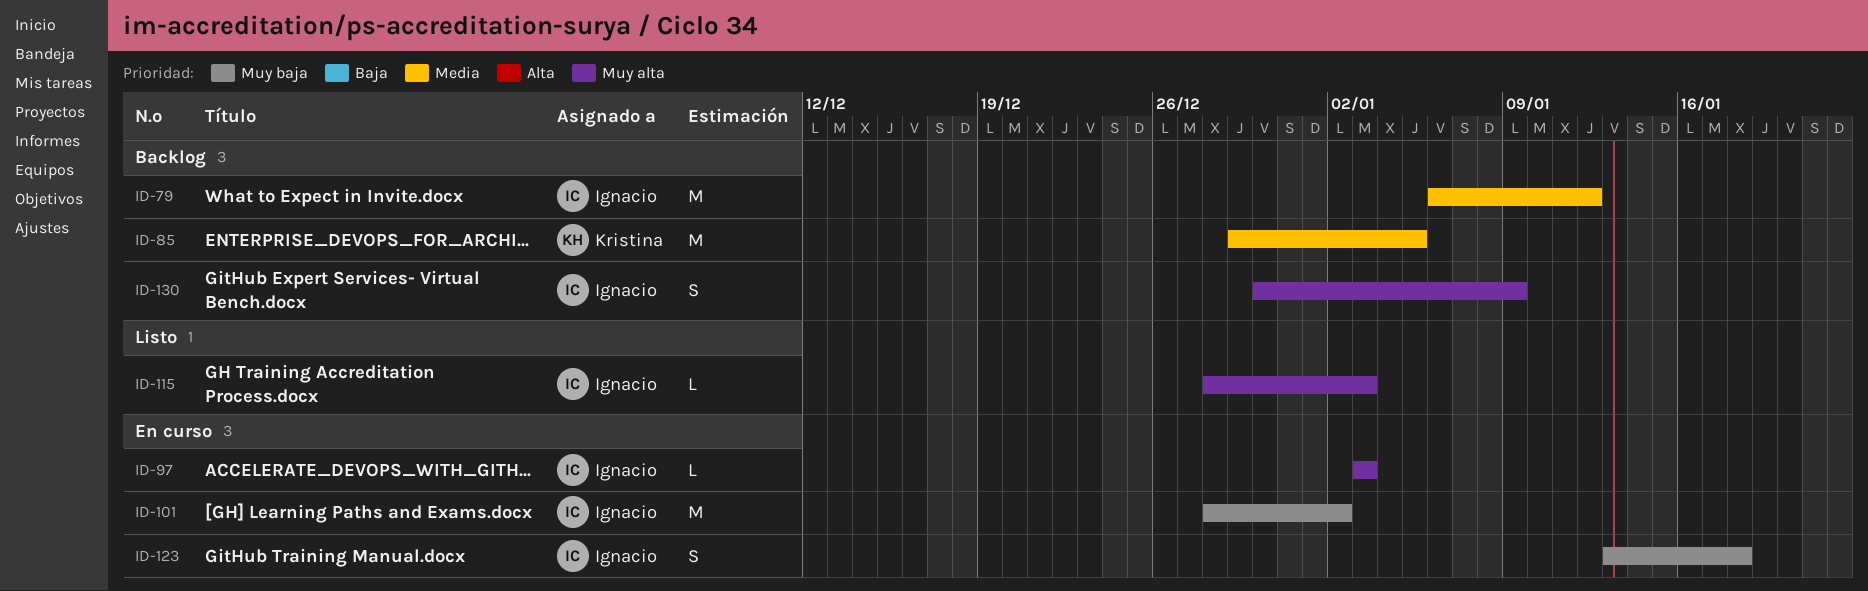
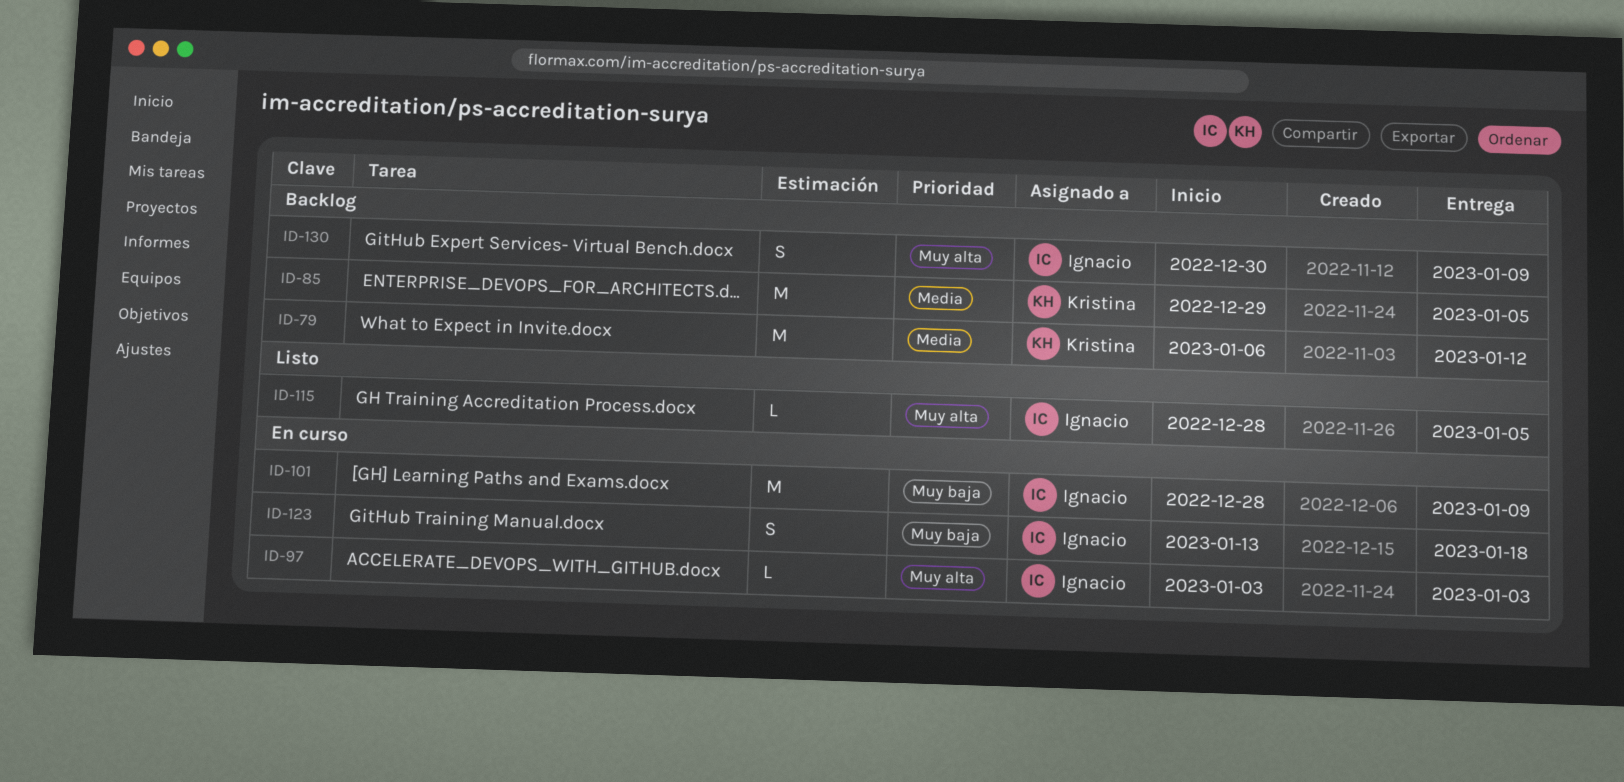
ID-79, owner: Ignacio -> Kristina
ID-101, due: Jan 2 -> Jan 9
ID-115, due: Jan 3 -> Jan 5

